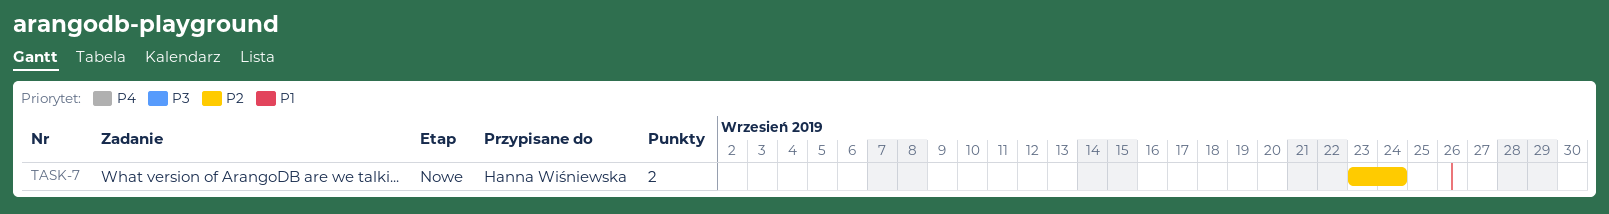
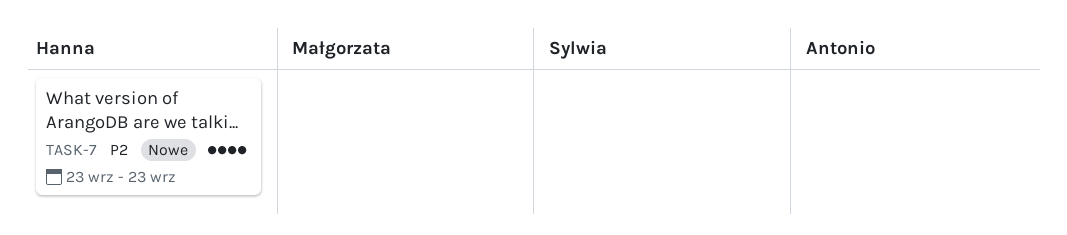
TASK-7, estimate: 2 -> 4
TASK-7, due: Sep 24 -> Sep 23

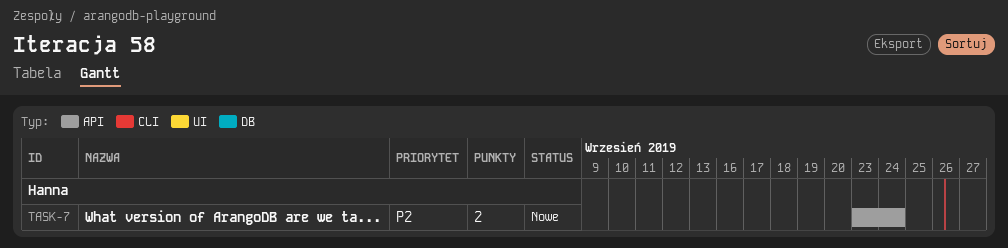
TASK-7, estimate: 4 -> 2
TASK-7, due: Sep 23 -> Sep 24

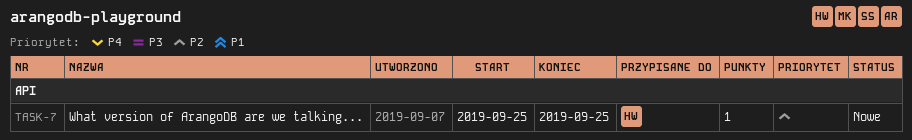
TASK-7, estimate: 2 -> 1
TASK-7, start: Sep 23 -> Sep 25
TASK-7, due: Sep 24 -> Sep 25

